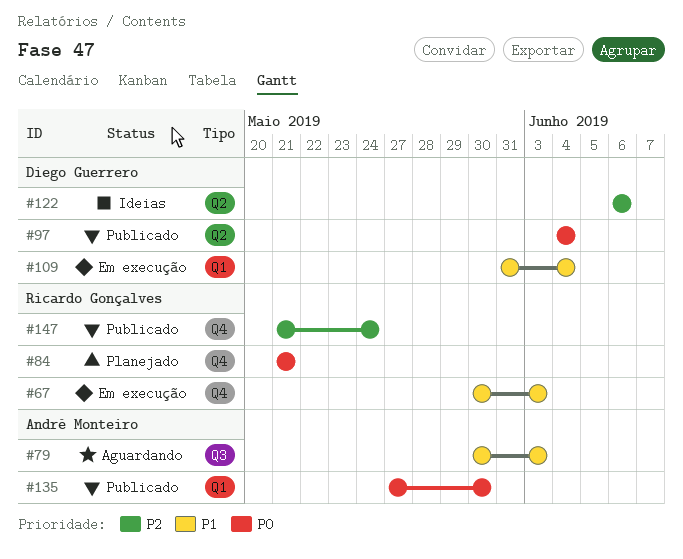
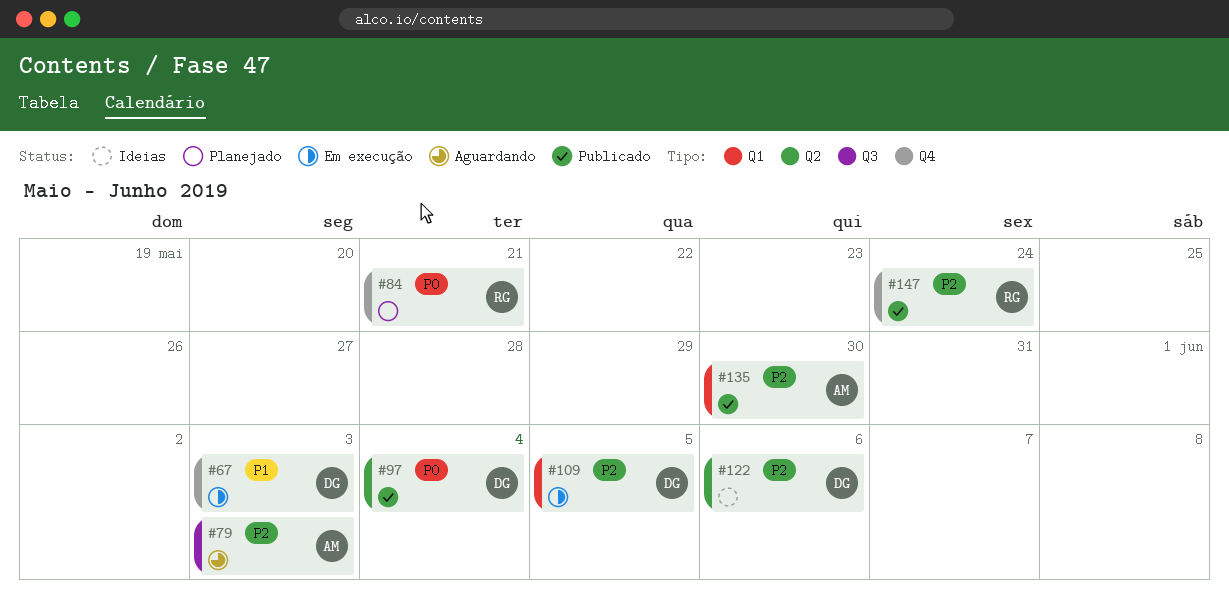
#67, owner: Ricardo Gonçalves -> Diego Guerrero
#79, priority: P1 -> P2
#109, priority: P1 -> P2
#109, due: Jun 4 -> Jun 5
#135, priority: P0 -> P2

